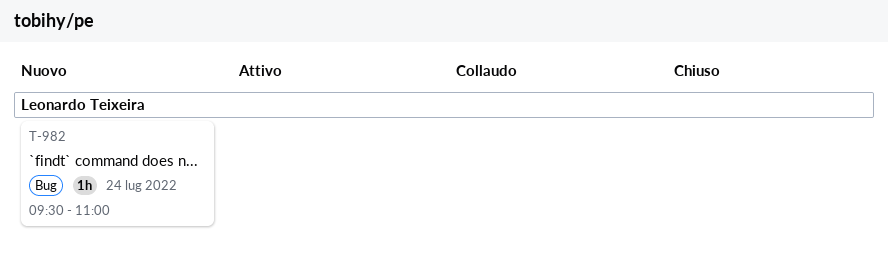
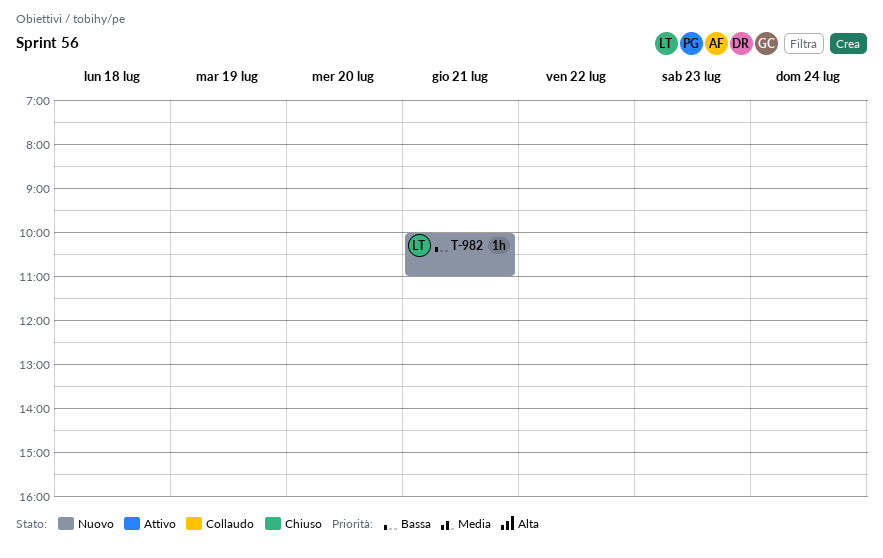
T-982, day: Jul 24 -> Jul 21
T-982, begins: 09:30 -> 10:00

